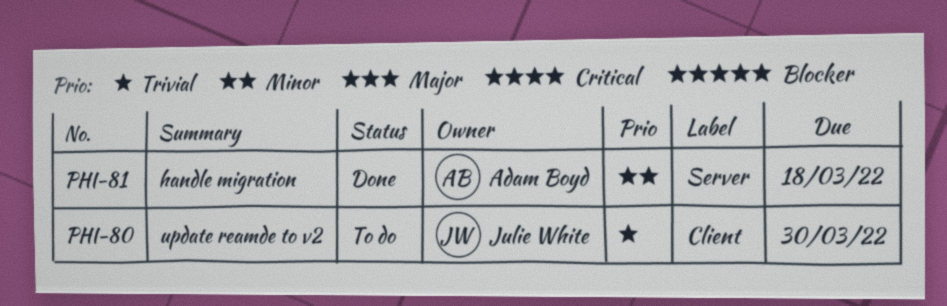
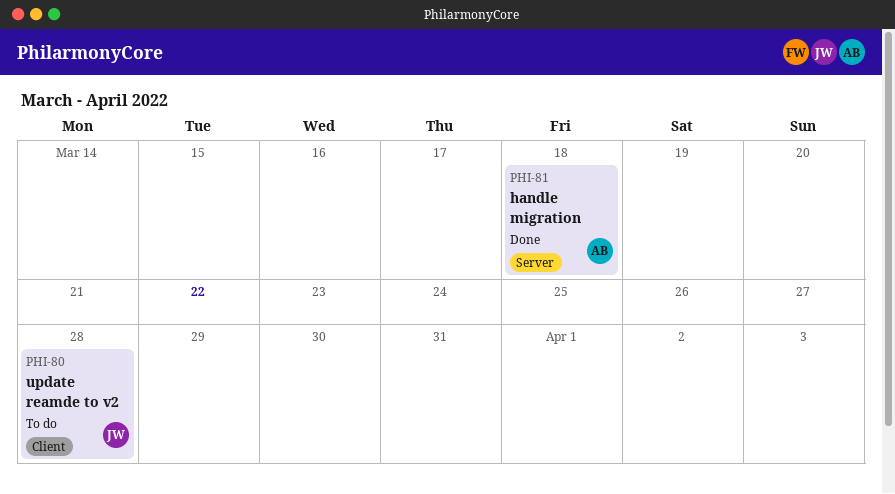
PHI-80, due: Mar 30 -> Mar 28

